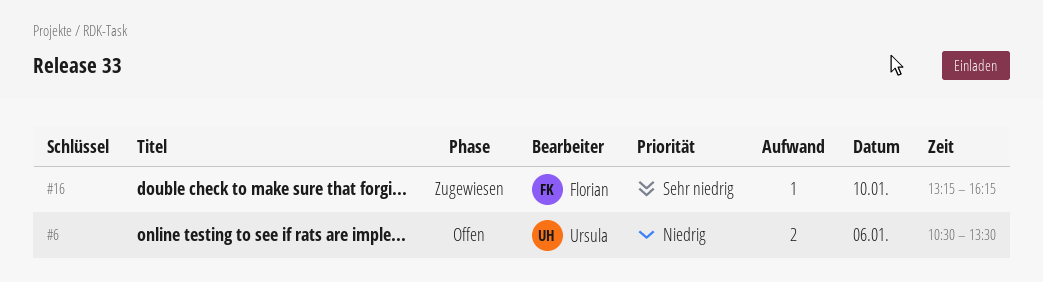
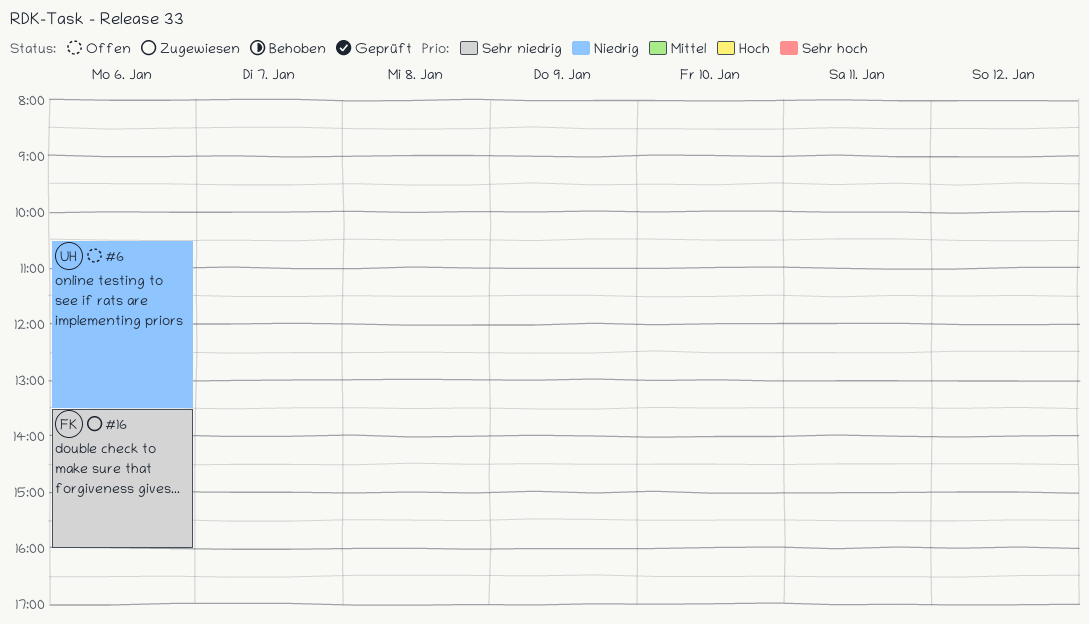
#16, day: Jan 10 -> Jan 6
#16, begins: 13:15 -> 13:30
#16, ends: 16:15 -> 16:00

